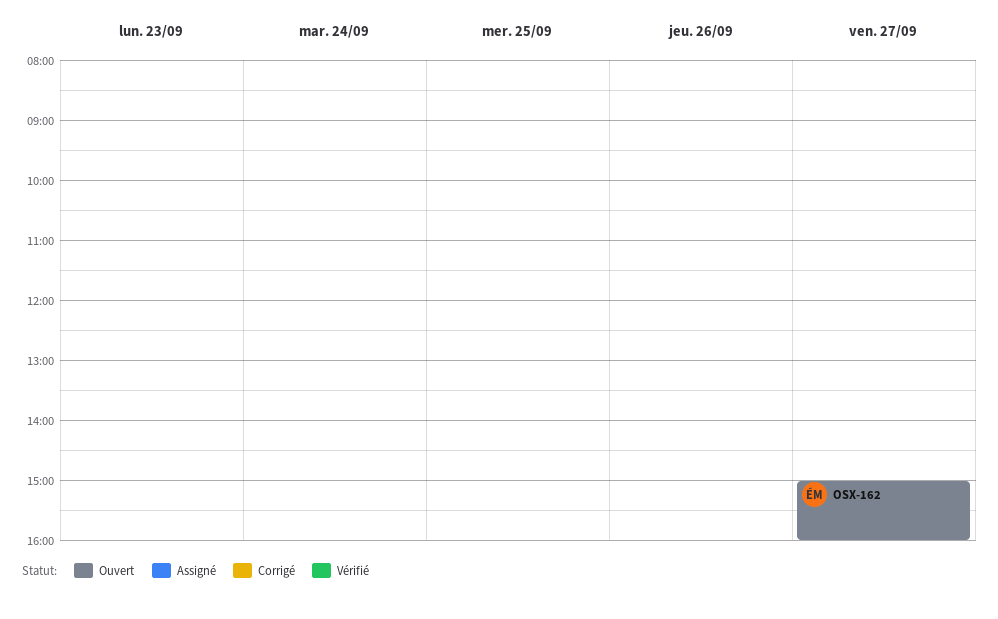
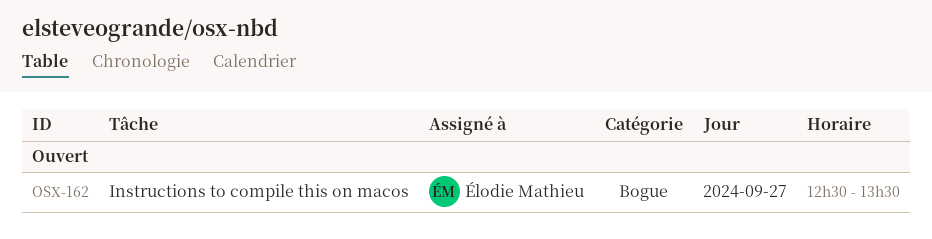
OSX-162, begins: 15:00 -> 12:30
OSX-162, ends: 16:00 -> 13:30

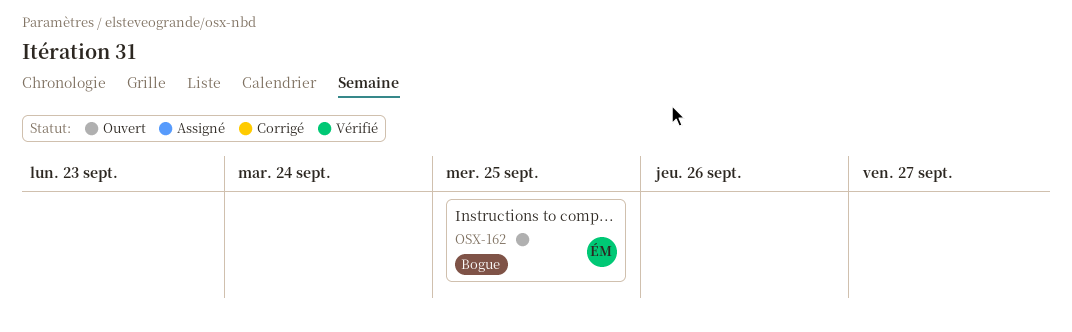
OSX-162, day: Sep 27 -> Sep 25

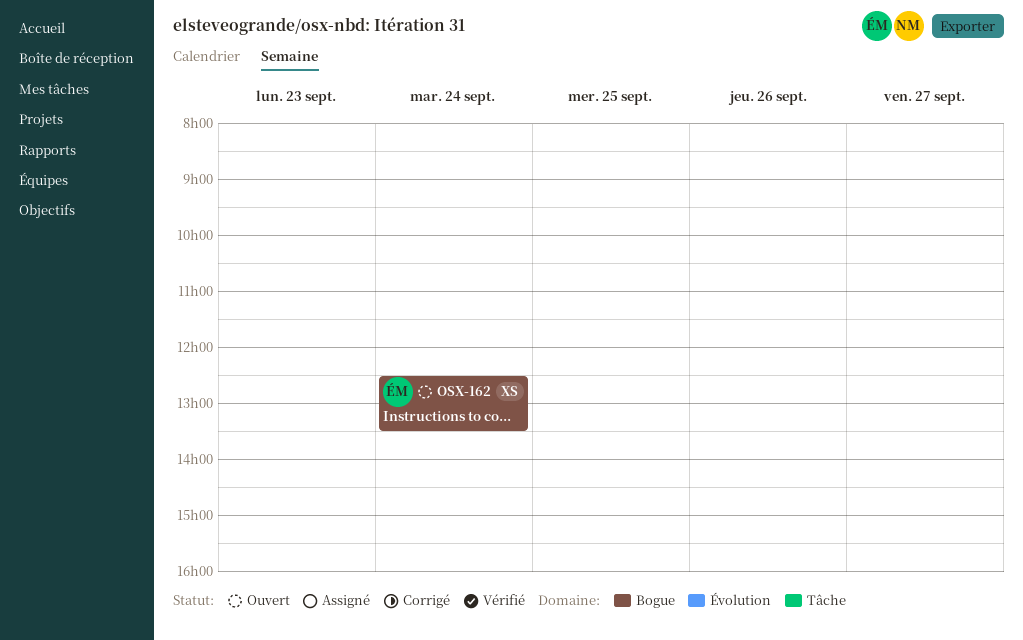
OSX-162, day: Sep 25 -> Sep 24

